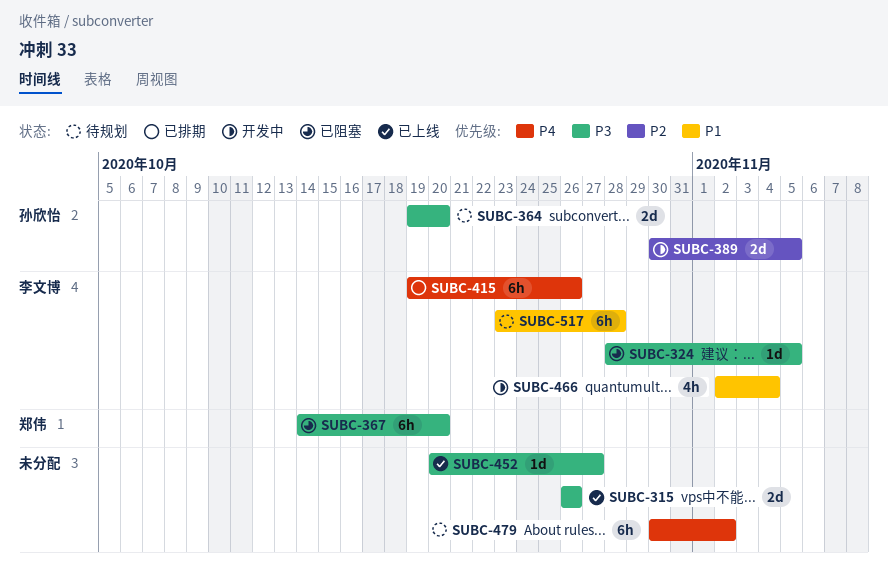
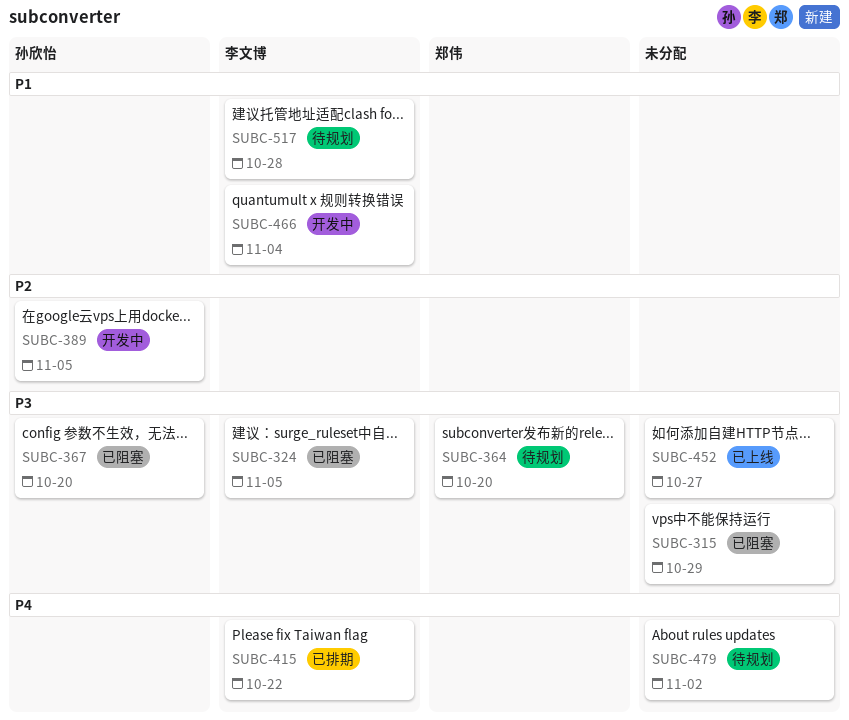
SUBC-315, status: 已上线 -> 已阻塞
SUBC-315, due: Oct 26 -> Oct 29
SUBC-364, owner: 孙欣怡 -> 郑伟
SUBC-367, owner: 郑伟 -> 孙欣怡
SUBC-415, due: Oct 26 -> Oct 22

